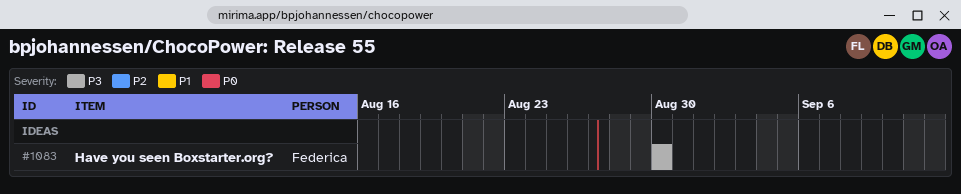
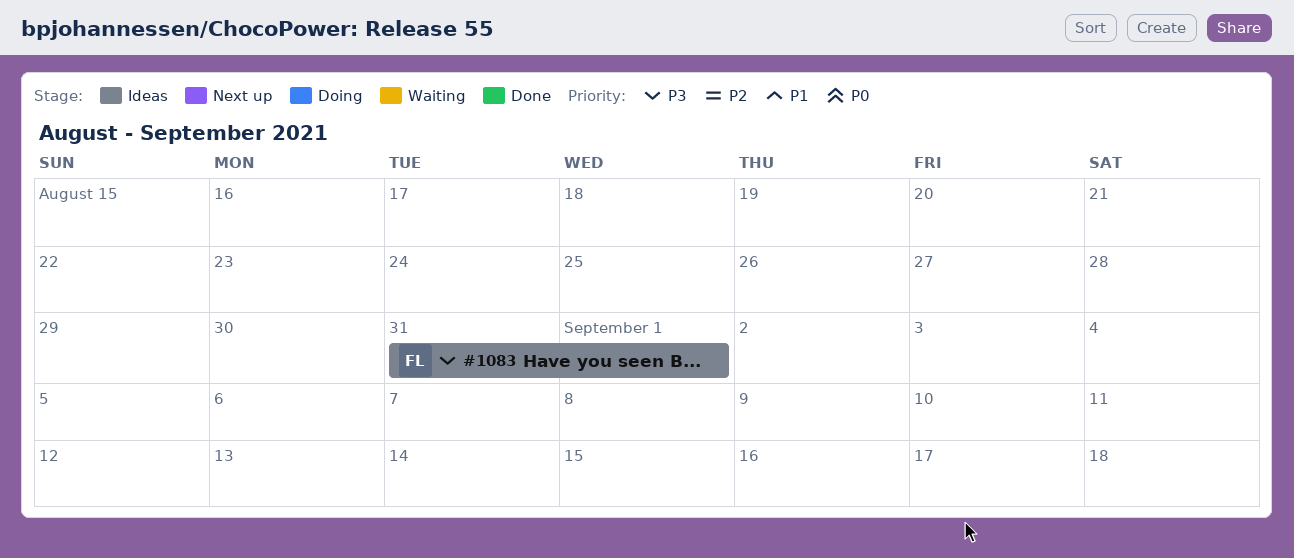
#1083, start: Aug 30 -> Aug 31
#1083, due: Aug 30 -> Sep 1

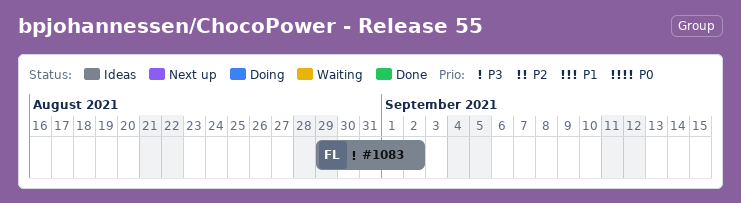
#1083, start: Aug 31 -> Aug 29
#1083, due: Sep 1 -> Sep 2

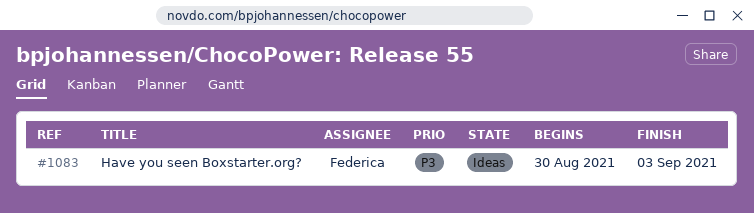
#1083, start: Aug 29 -> Aug 30
#1083, due: Sep 2 -> Sep 3

